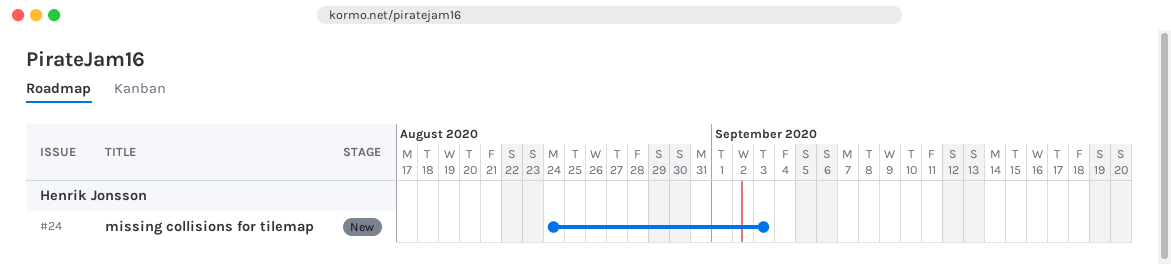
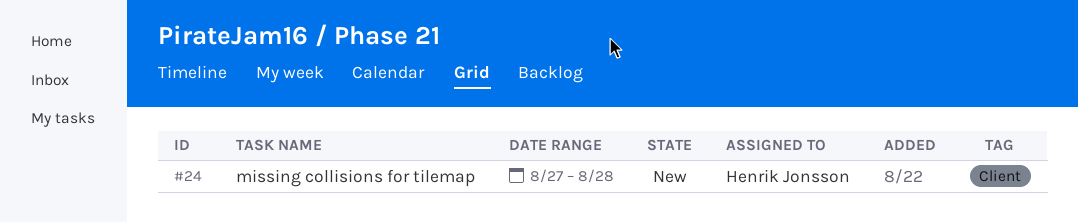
#24, start: Aug 24 -> Aug 27
#24, due: Sep 3 -> Aug 28

